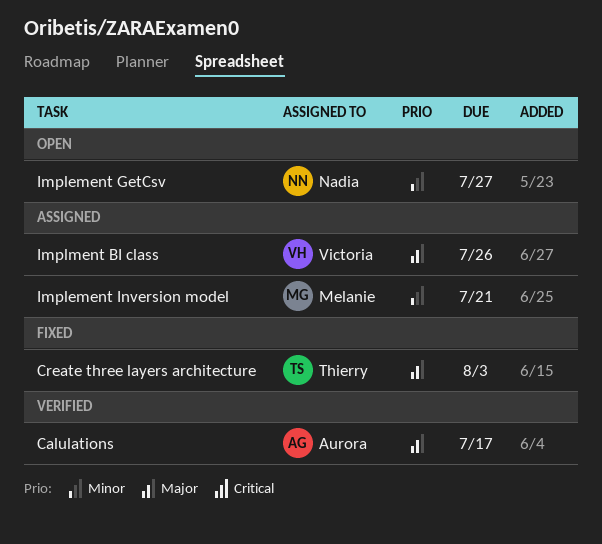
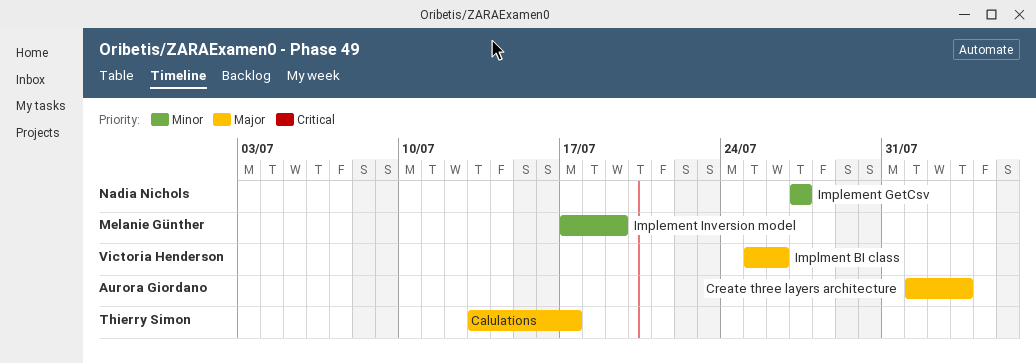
Calulations, owner: Aurora Giordano -> Thierry Simon
Create three layers architecture, owner: Thierry Simon -> Aurora Giordano
Implement Inversion model, due: Jul 21 -> Jul 19

